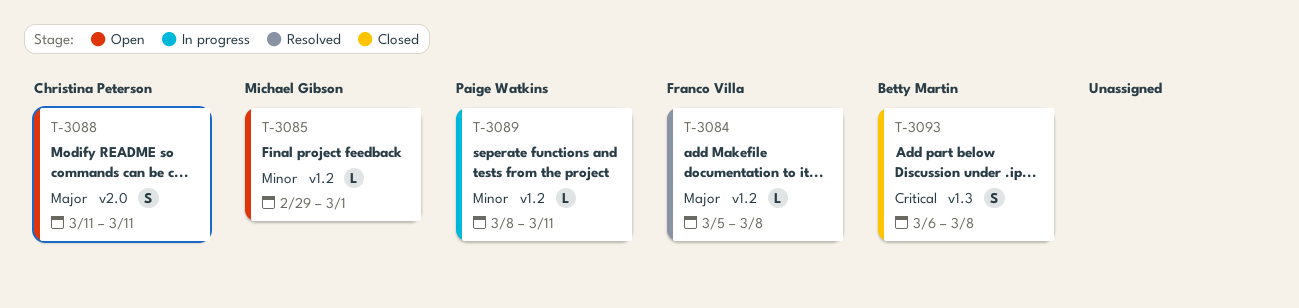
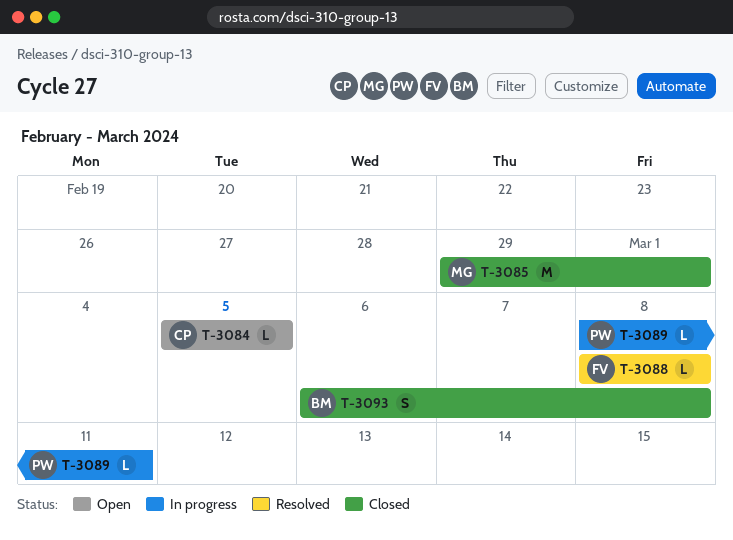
T-3084, status: Resolved -> Open
T-3084, owner: Franco Villa -> Christina Peterson
T-3084, due: Mar 8 -> Mar 5
T-3085, status: Open -> Closed
T-3085, estimate: L -> M
T-3088, status: Open -> Resolved
T-3088, owner: Christina Peterson -> Franco Villa
T-3088, estimate: S -> L
T-3088, start: Mar 11 -> Mar 8
T-3088, due: Mar 11 -> Mar 8

